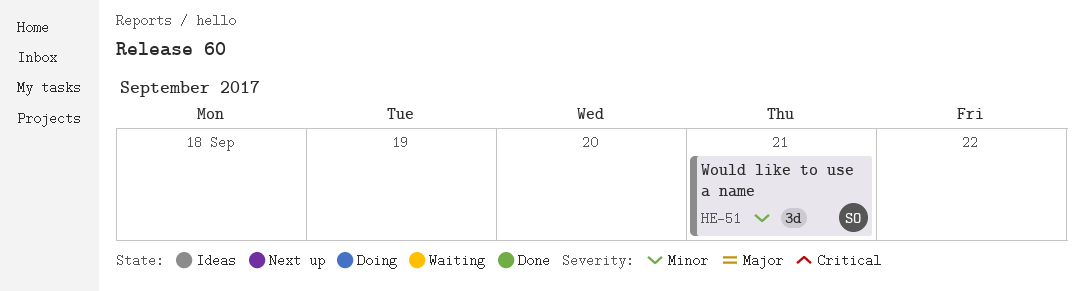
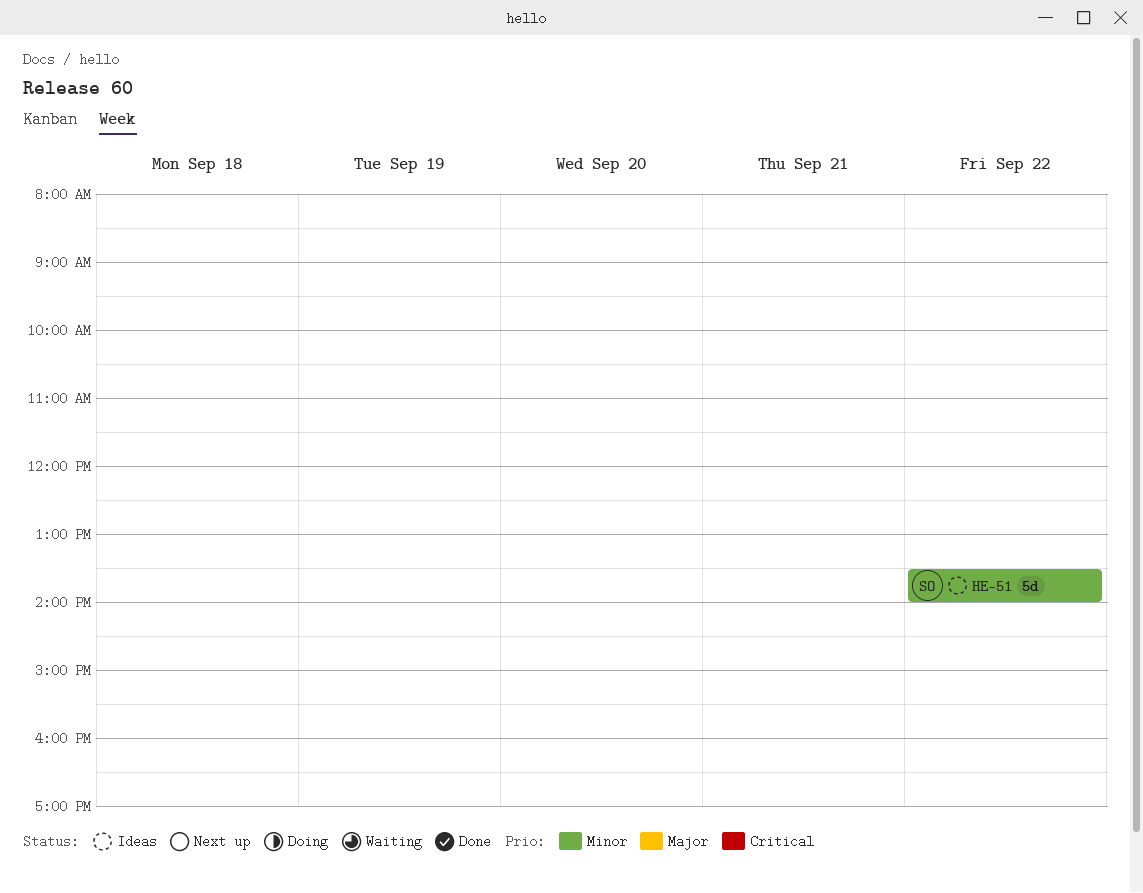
HE-51, estimate: 3d -> 5d
HE-51, day: Sep 21 -> Sep 22

